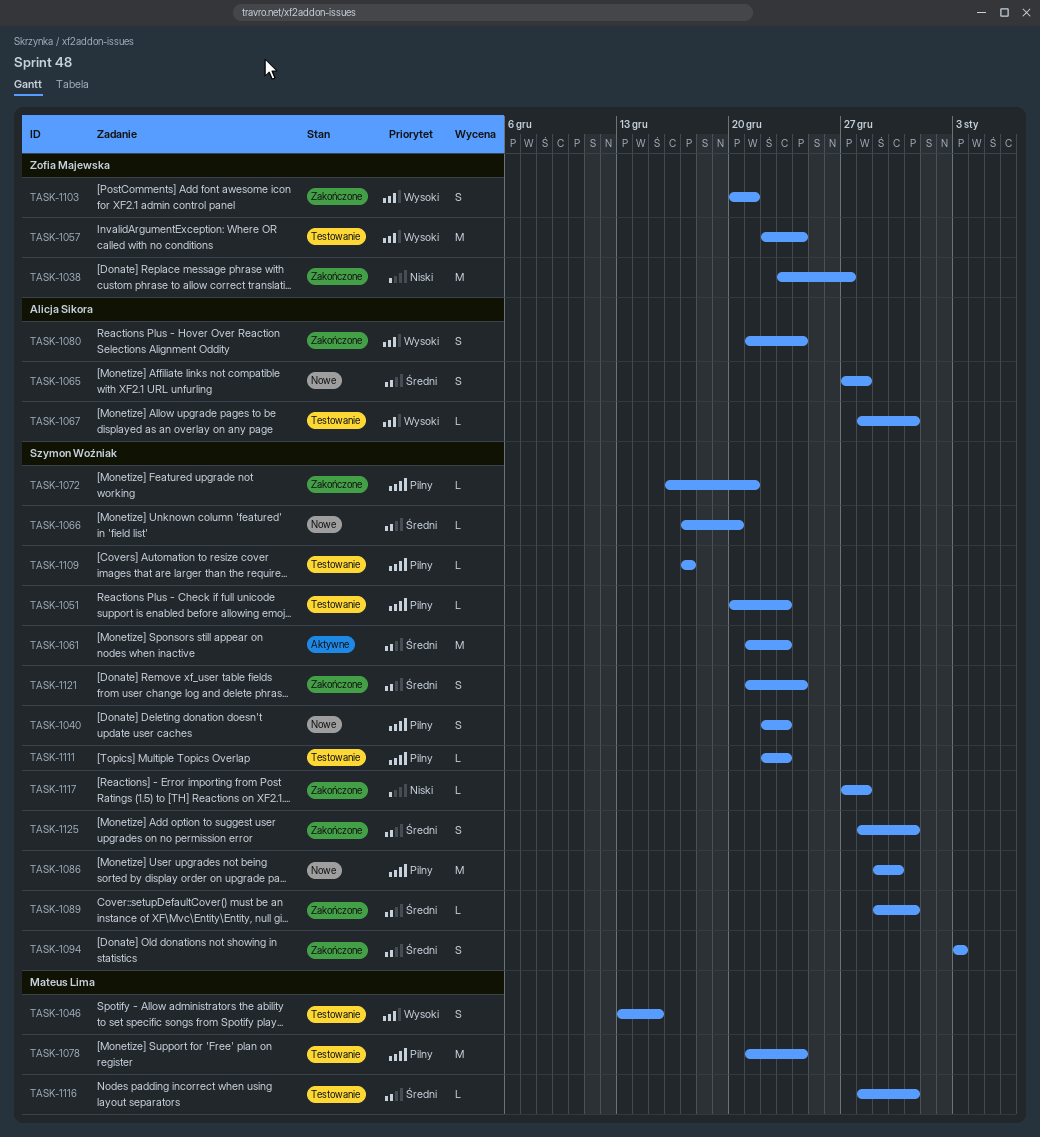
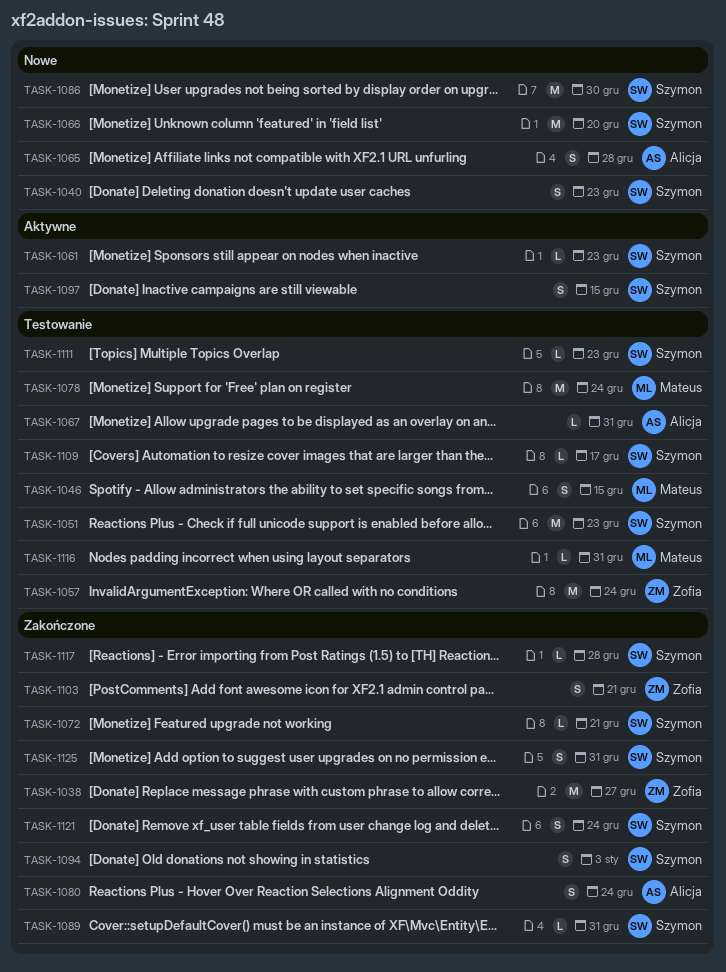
TASK-1051, estimate: L -> M
TASK-1061, estimate: M -> L
TASK-1066, estimate: L -> M
TASK-1097: none -> present

